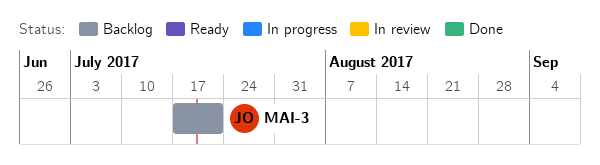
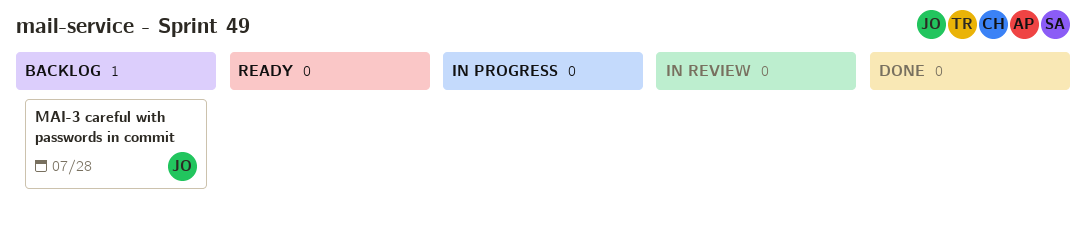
MAI-3, due: Jul 21 -> Jul 28

